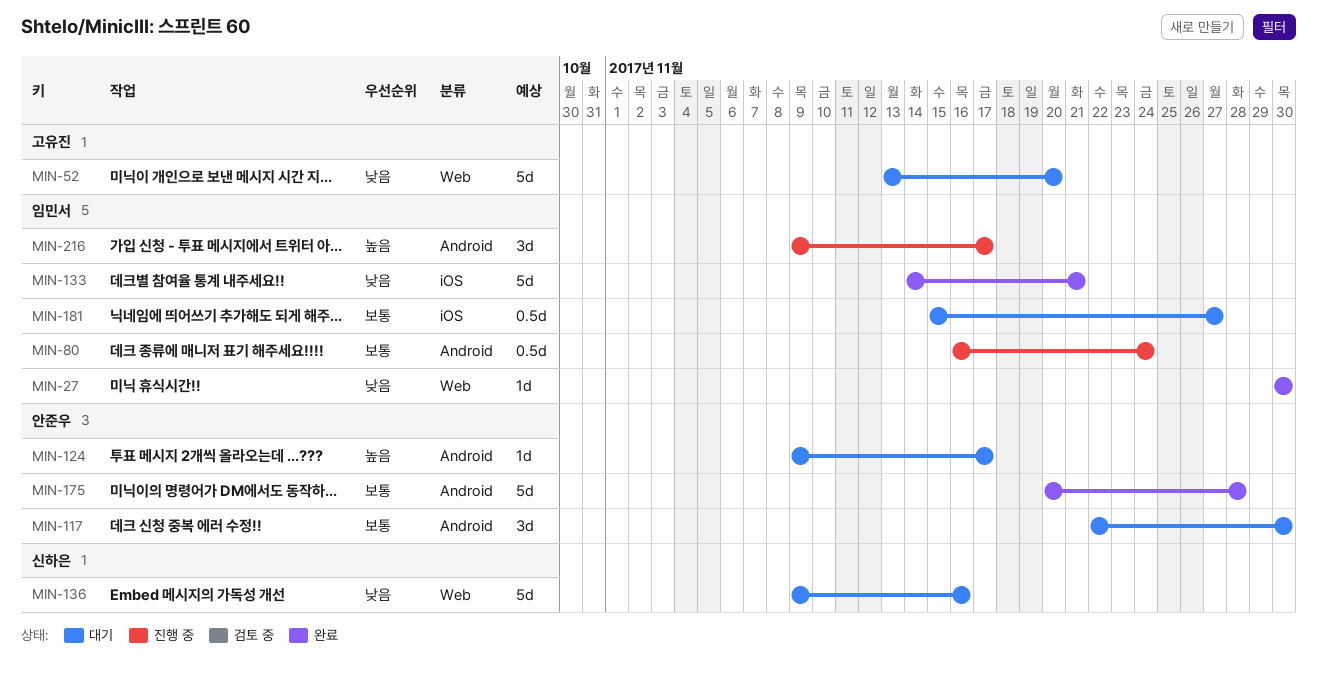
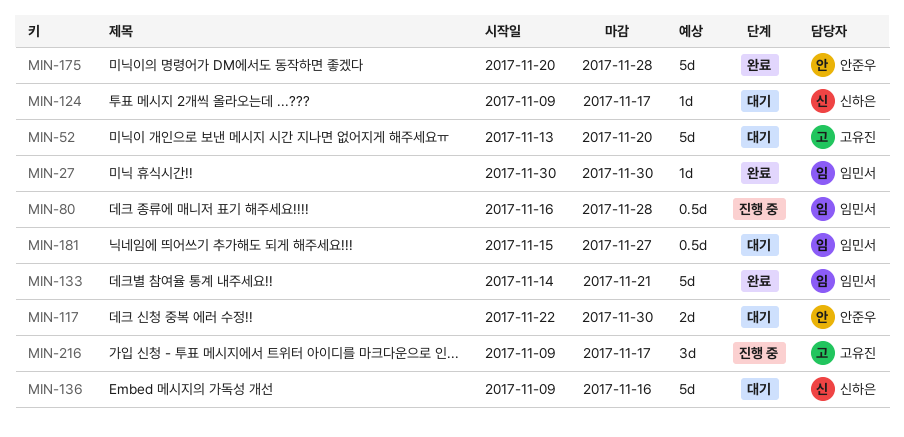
MIN-80, due: Nov 24 -> Nov 28
MIN-117, estimate: 3d -> 2d
MIN-124, owner: 안준우 -> 신하은
MIN-216, owner: 임민서 -> 고유진

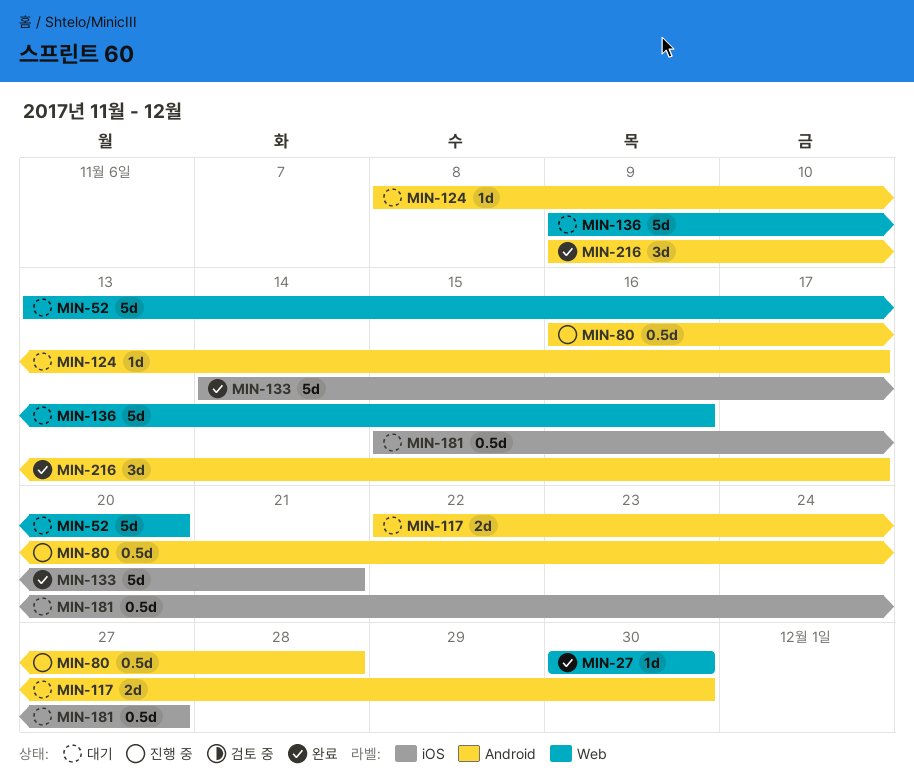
MIN-124, start: Nov 9 -> Nov 8
MIN-175: present -> none
MIN-216, status: 진행 중 -> 완료

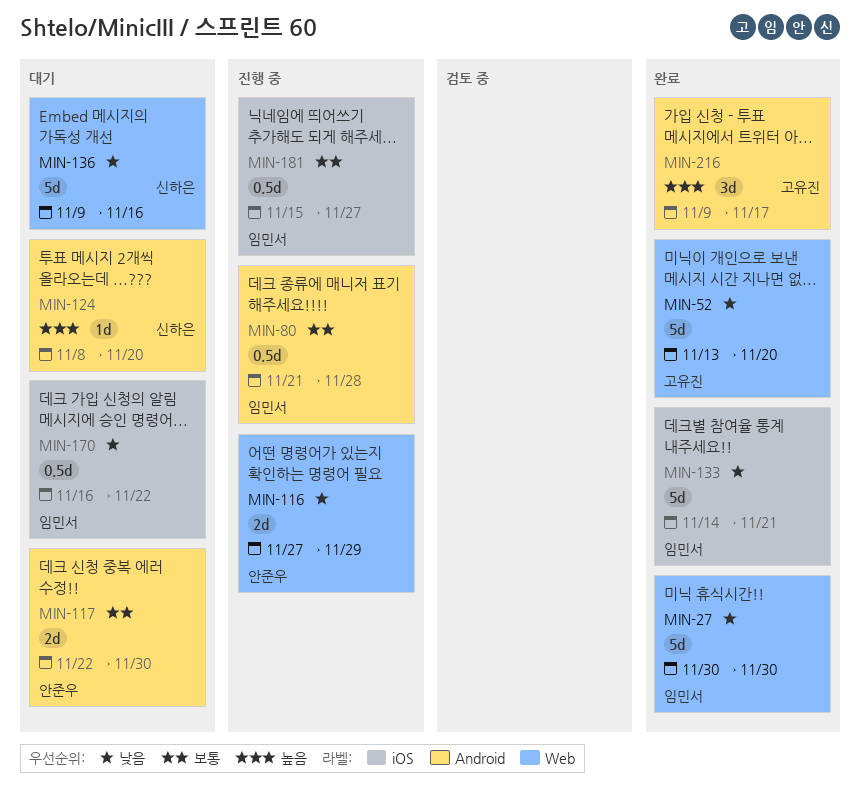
MIN-27, estimate: 1d -> 5d
MIN-52, status: 대기 -> 완료
MIN-80, start: Nov 16 -> Nov 21
MIN-116: none -> present
MIN-124, due: Nov 17 -> Nov 20
MIN-170: none -> present
MIN-181, status: 대기 -> 진행 중

